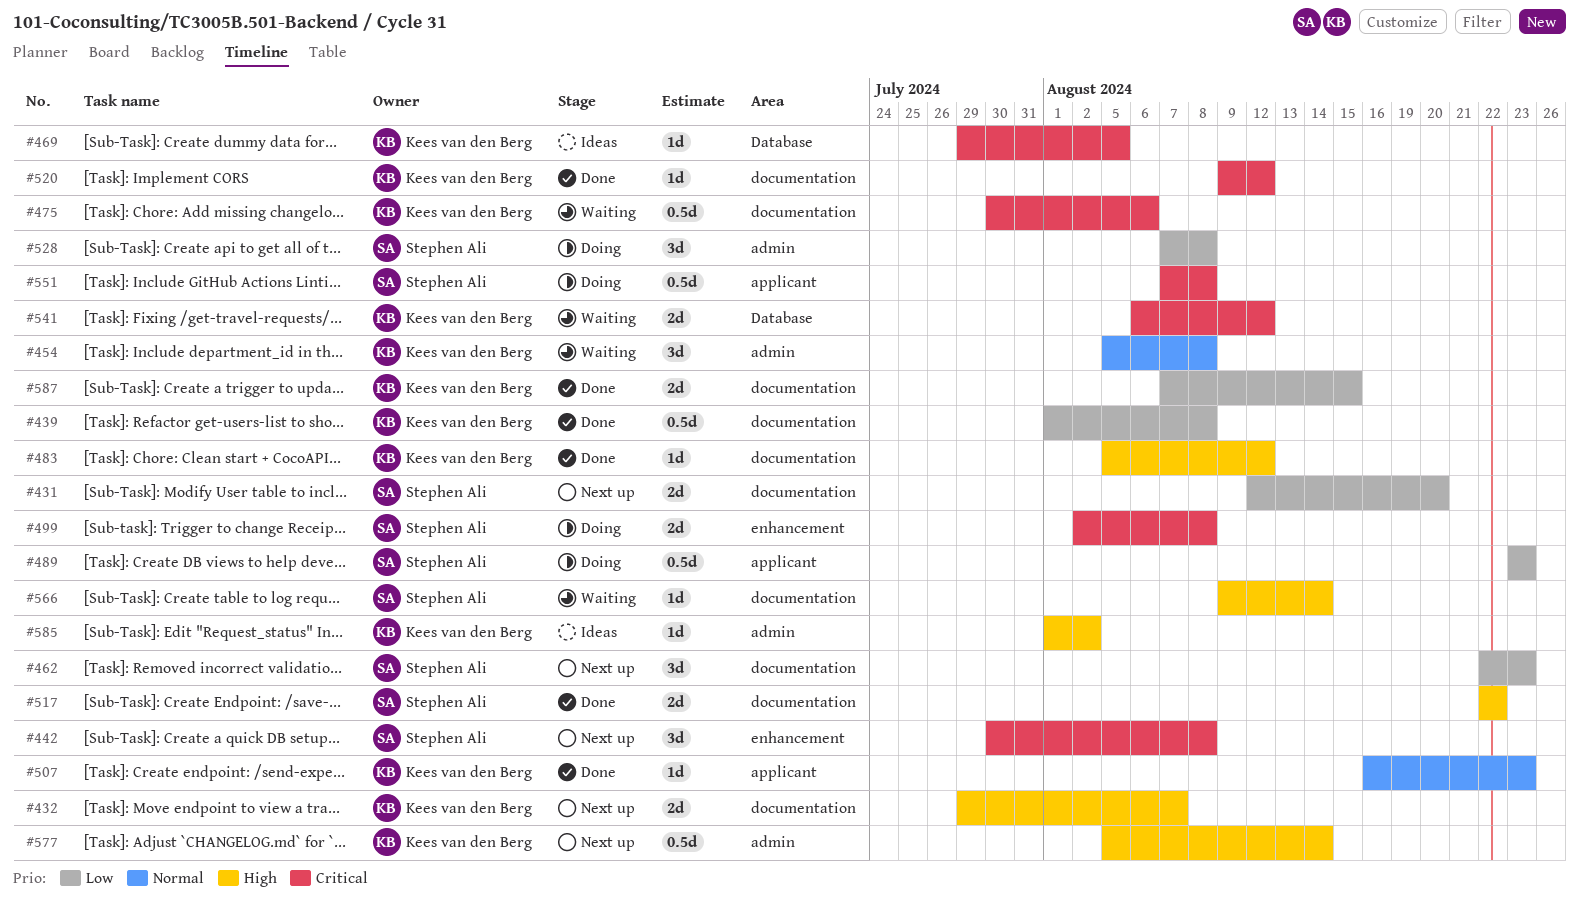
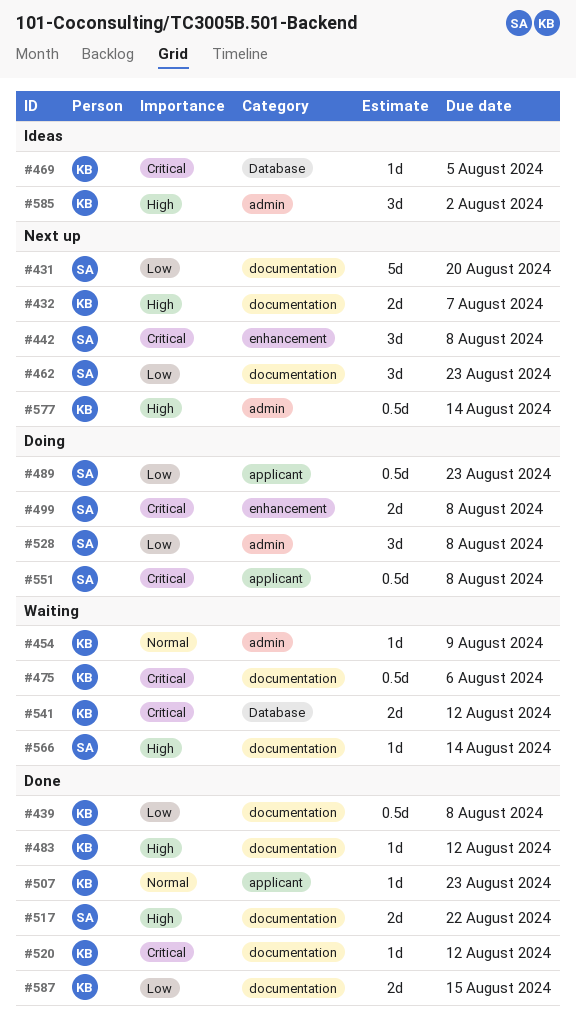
#431, estimate: 2d -> 5d
#454, estimate: 3d -> 1d
#454, due: Aug 8 -> Aug 9
#585, estimate: 1d -> 3d

